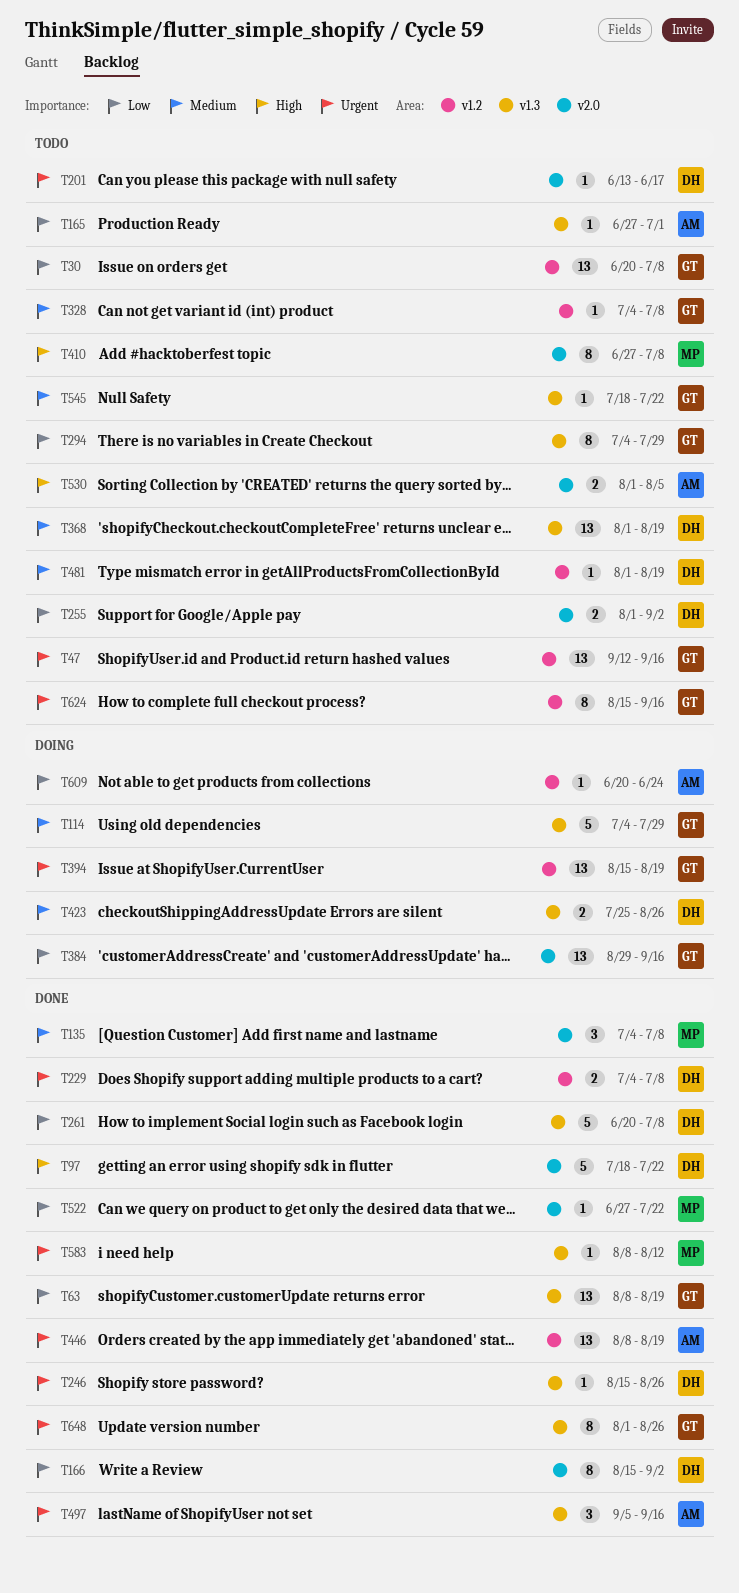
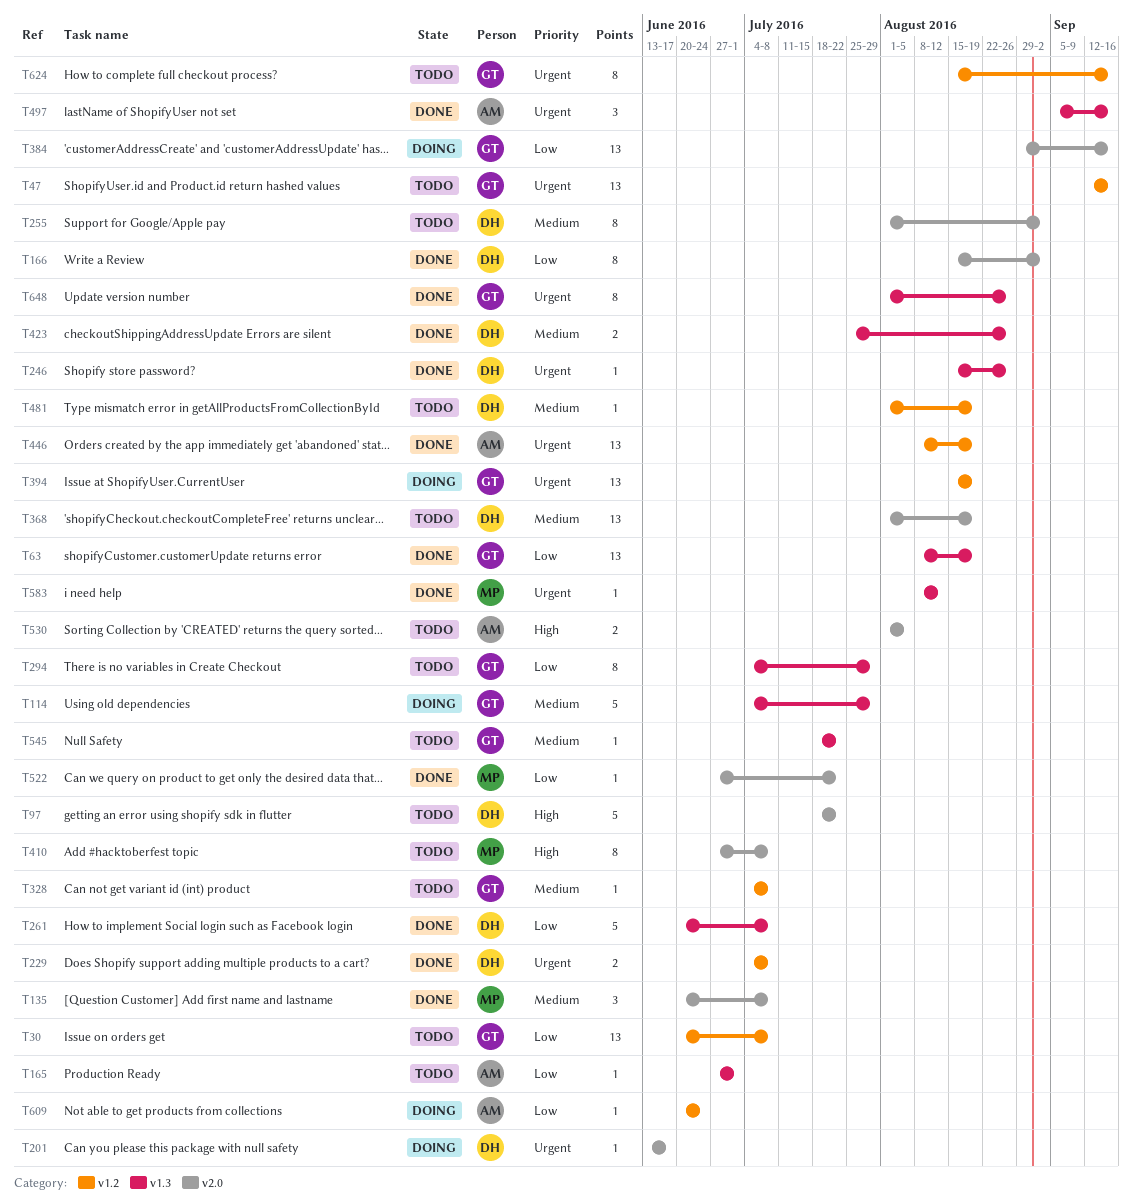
T97, status: Done -> Todo
T135, start: Jul 4 -> Jun 20
T201, status: Todo -> Doing
T255, priority: Low -> Medium
T255, estimate: 2 -> 8
T368, label: v1.3 -> v2.0
T423, status: Doing -> Done

